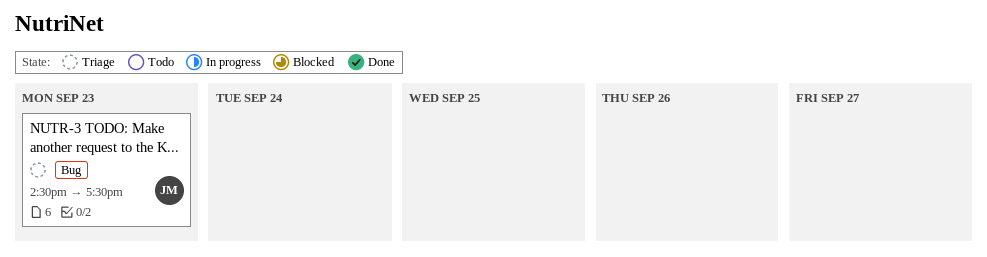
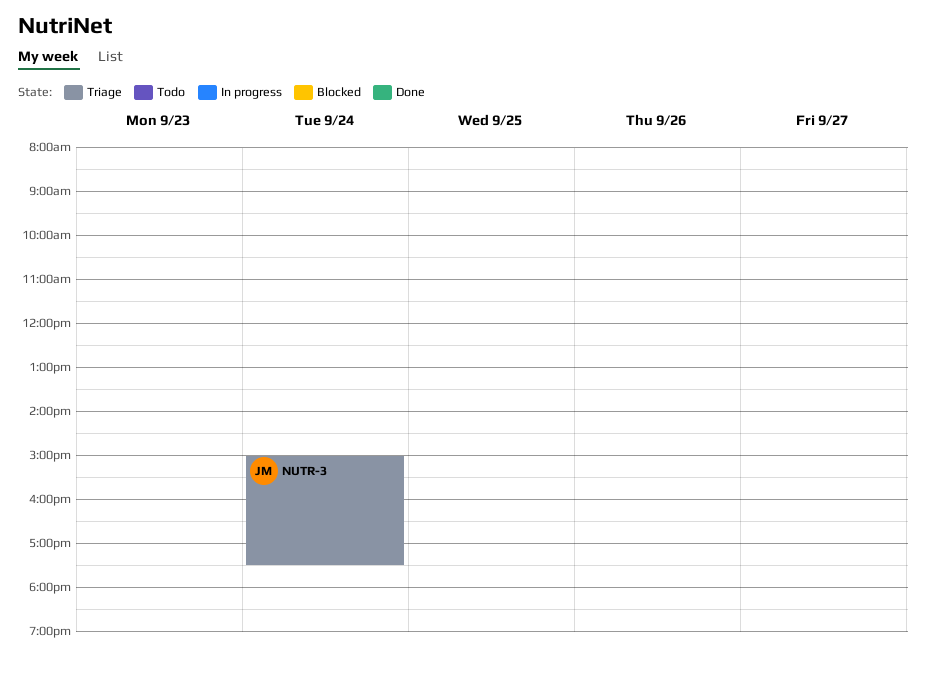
NUTR-3, day: Sep 23 -> Sep 24
NUTR-3, begins: 14:30 -> 15:00

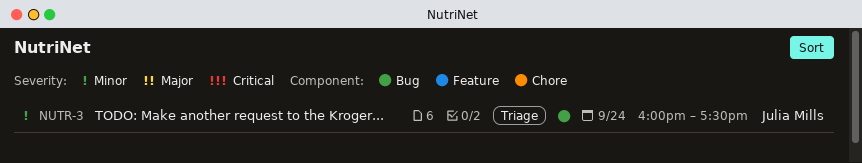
NUTR-3, begins: 15:00 -> 16:00

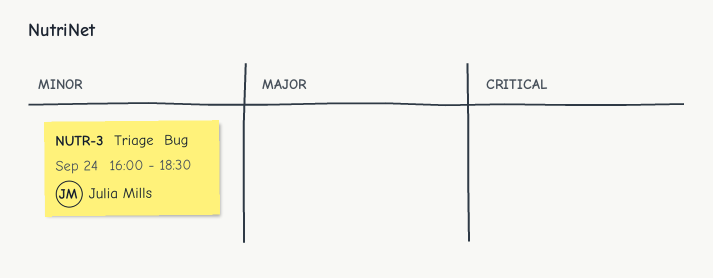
NUTR-3, ends: 17:30 -> 18:30

